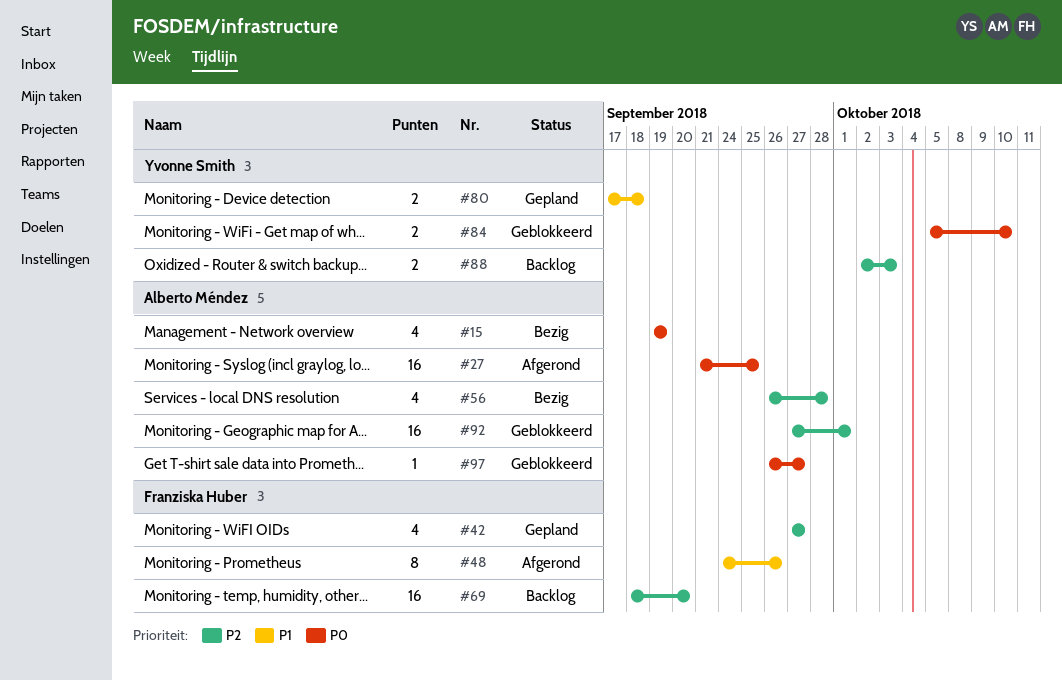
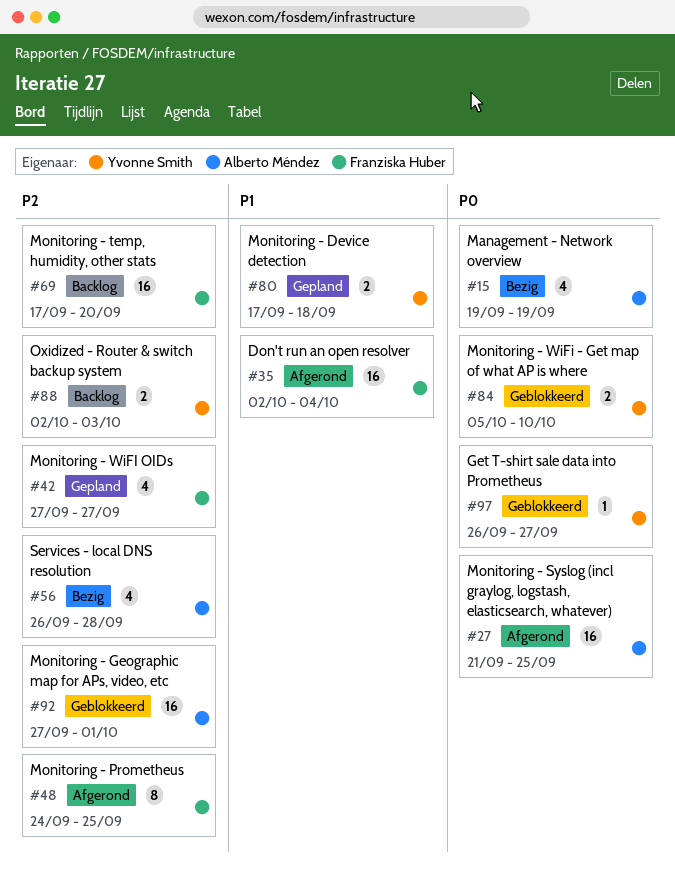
#35: none -> present
#48, priority: P1 -> P2
#48, due: Sep 26 -> Sep 25
#69, start: Sep 18 -> Sep 17
#97, owner: Alberto Méndez -> Yvonne Smith

